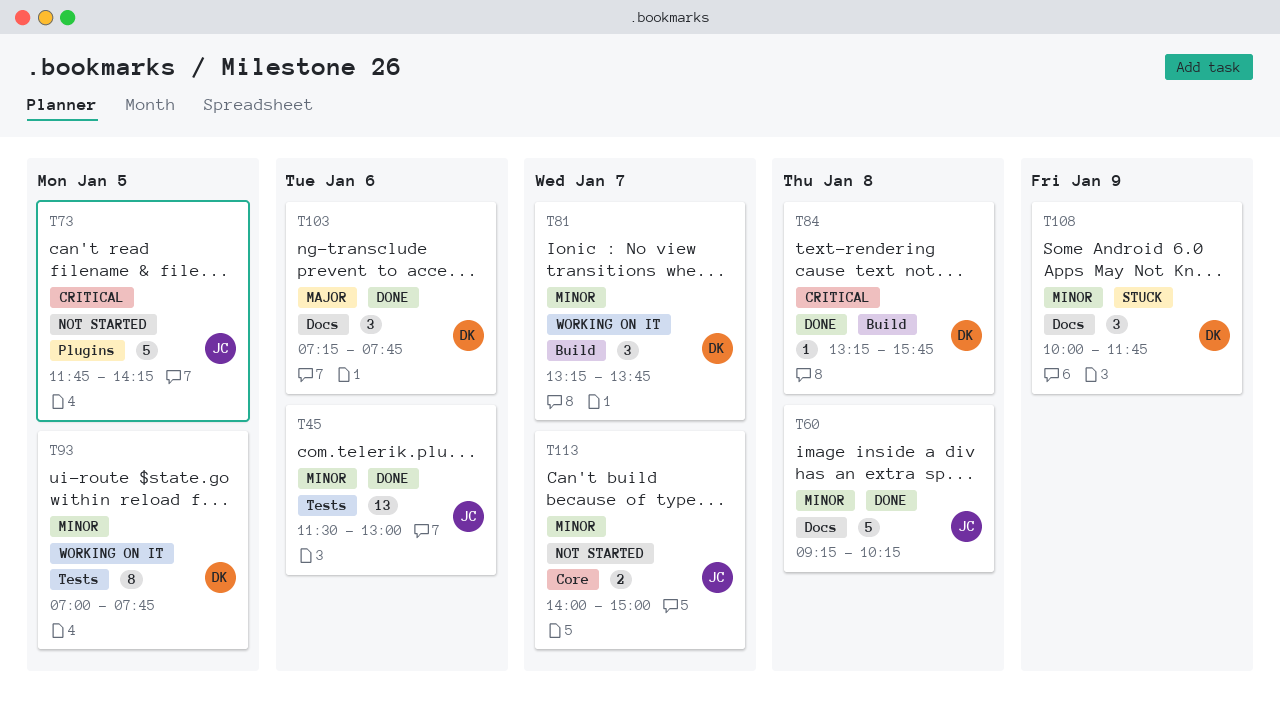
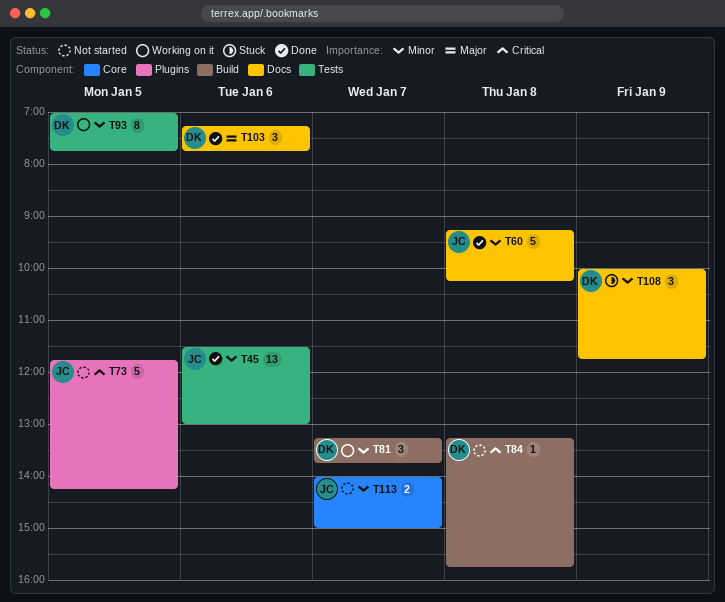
T84, status: Done -> Not started

